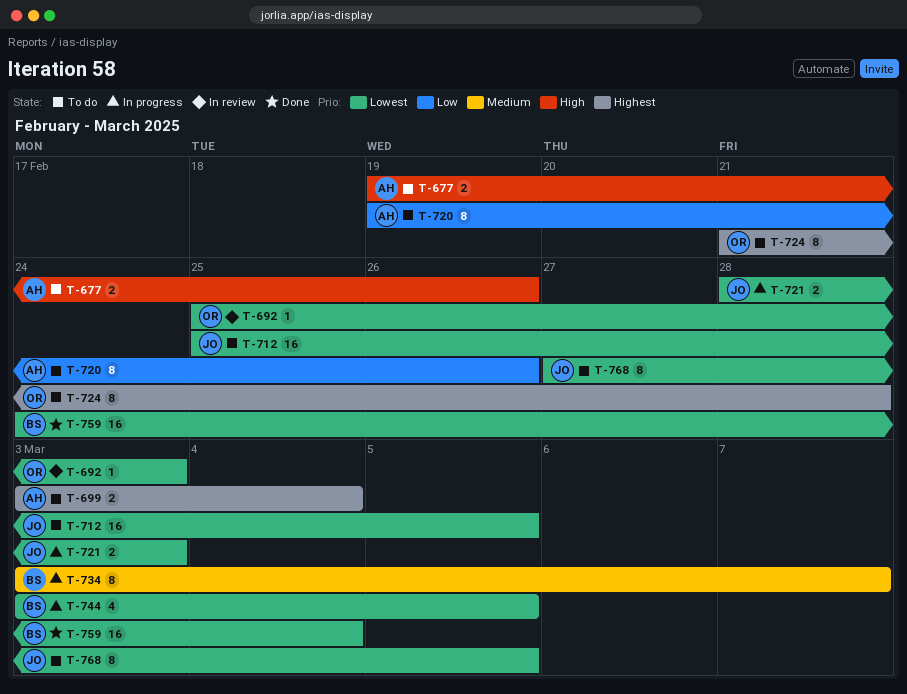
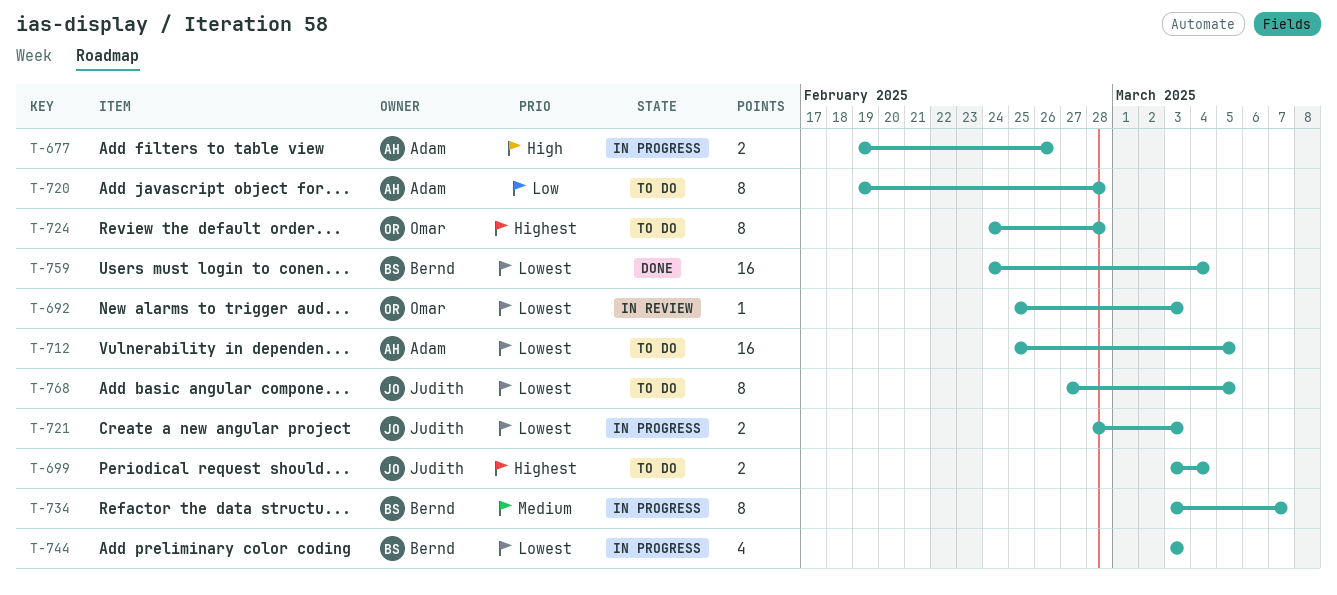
T-677, status: To do -> In progress
T-699, owner: Adam -> Judith
T-712, owner: Judith -> Adam
T-720, due: Feb 26 -> Feb 28
T-724, start: Feb 21 -> Feb 24
T-744, due: Mar 5 -> Mar 3

